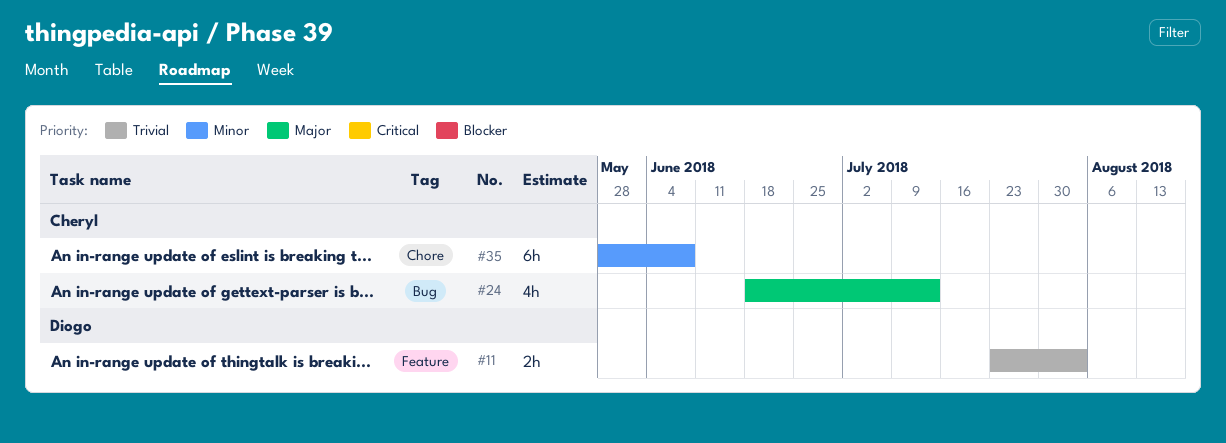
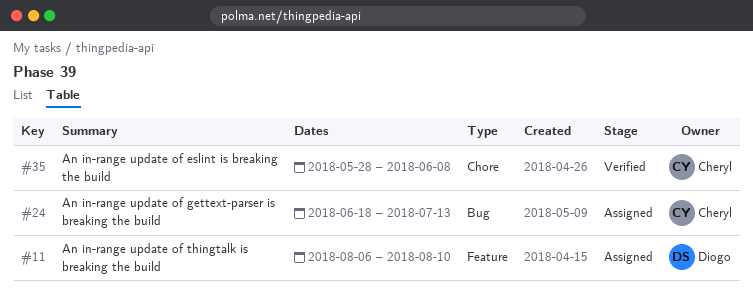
#11, start: Jul 23 -> Aug 6
#11, due: Aug 3 -> Aug 10

